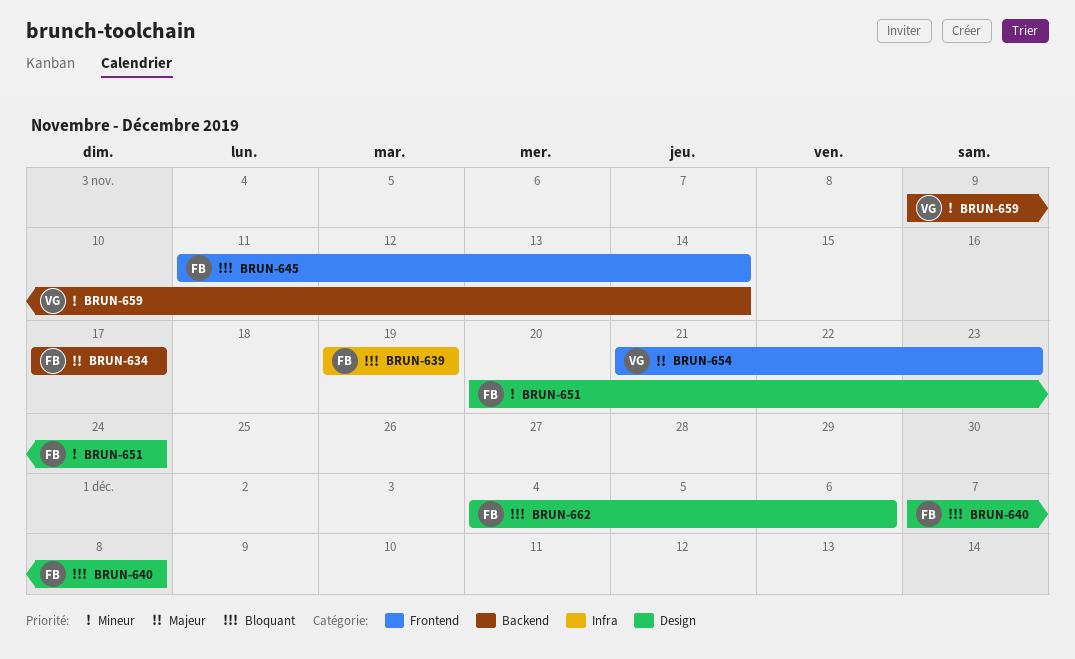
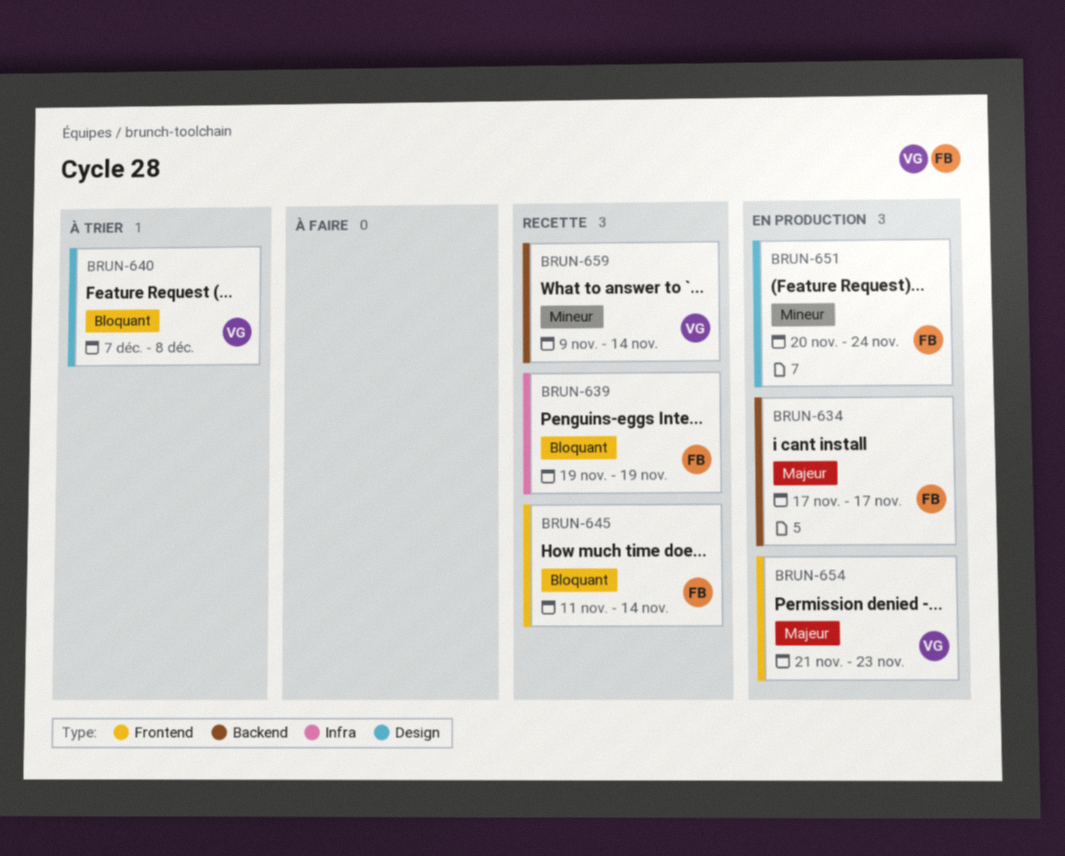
BRUN-640, owner: FB -> VG
BRUN-662: present -> none

